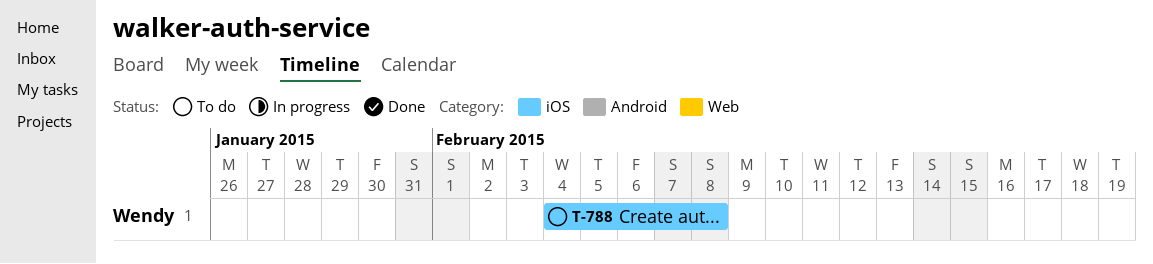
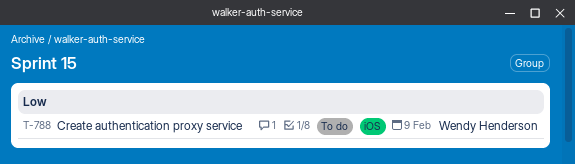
T-788, due: Feb 8 -> Feb 9

